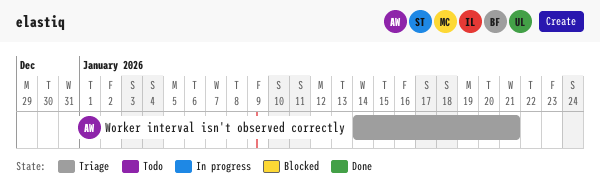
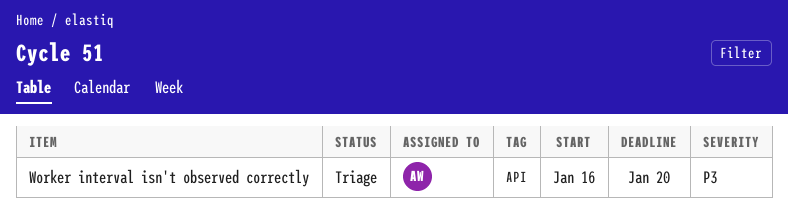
Worker interval isn't observed correctly, start: Jan 14 -> Jan 16
Worker interval isn't observed correctly, due: Jan 21 -> Jan 20

